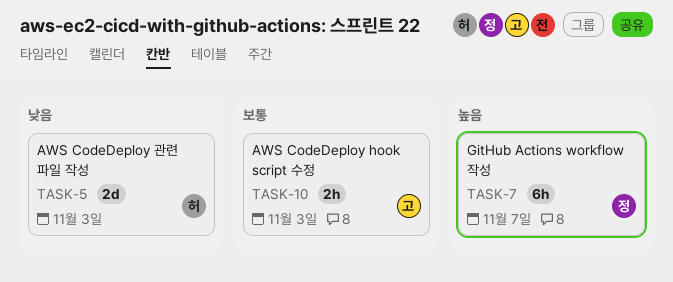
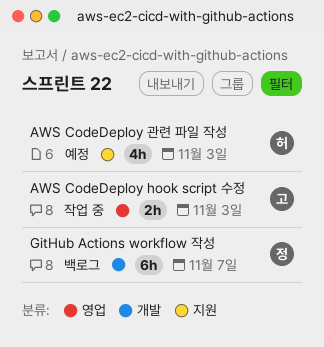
AWS CodeDeploy 관련 파일 작성, estimate: 2d -> 4h

